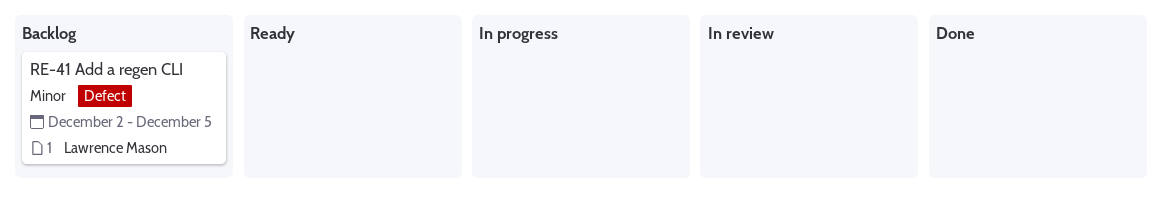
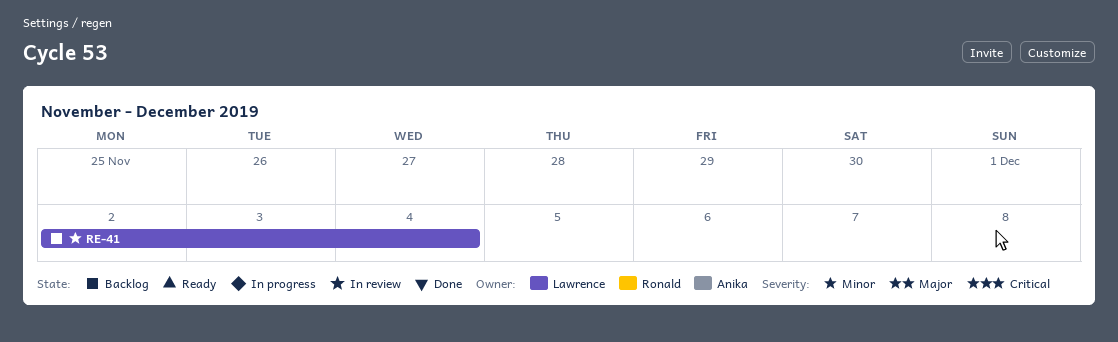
RE-41, due: Dec 5 -> Dec 4

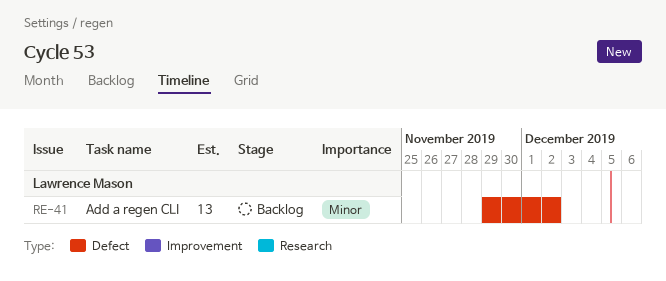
RE-41, start: Dec 2 -> Nov 29
RE-41, due: Dec 4 -> Dec 2

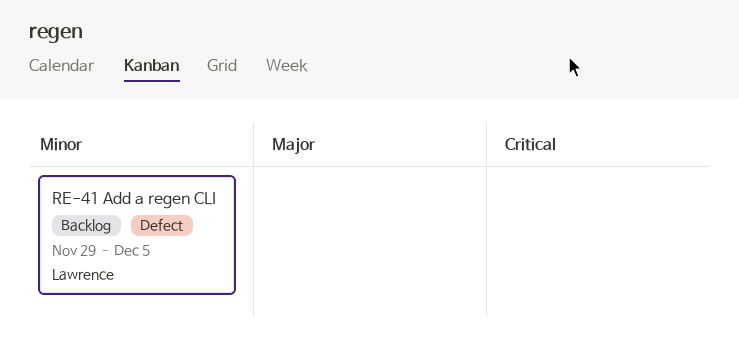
RE-41, due: Dec 2 -> Dec 5

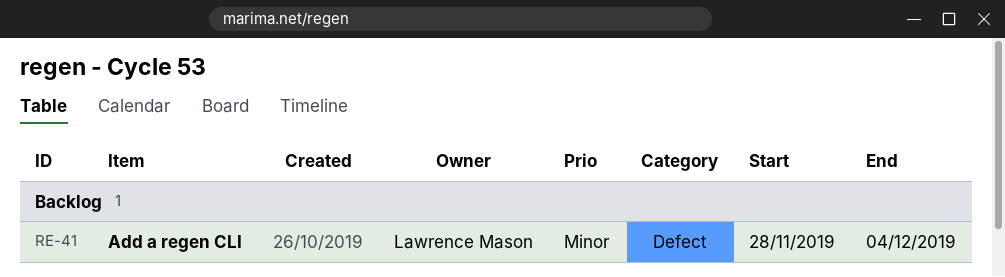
RE-41, start: Nov 29 -> Nov 28
RE-41, due: Dec 5 -> Dec 4

